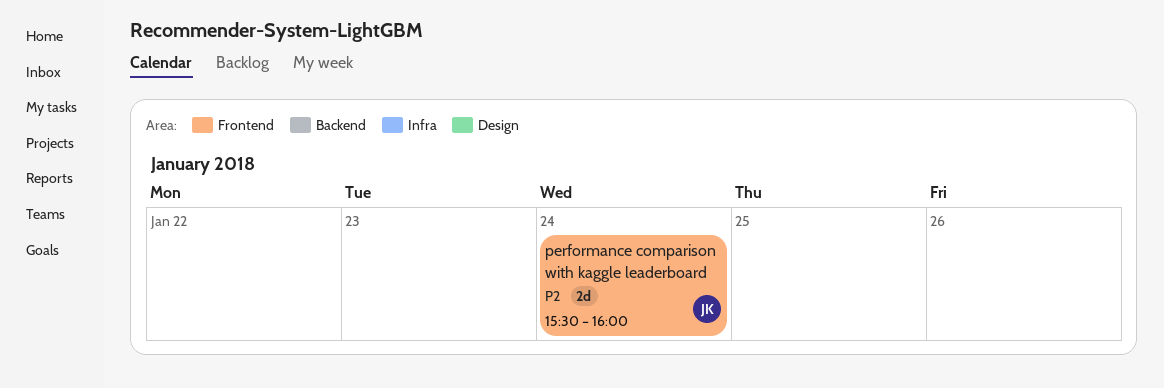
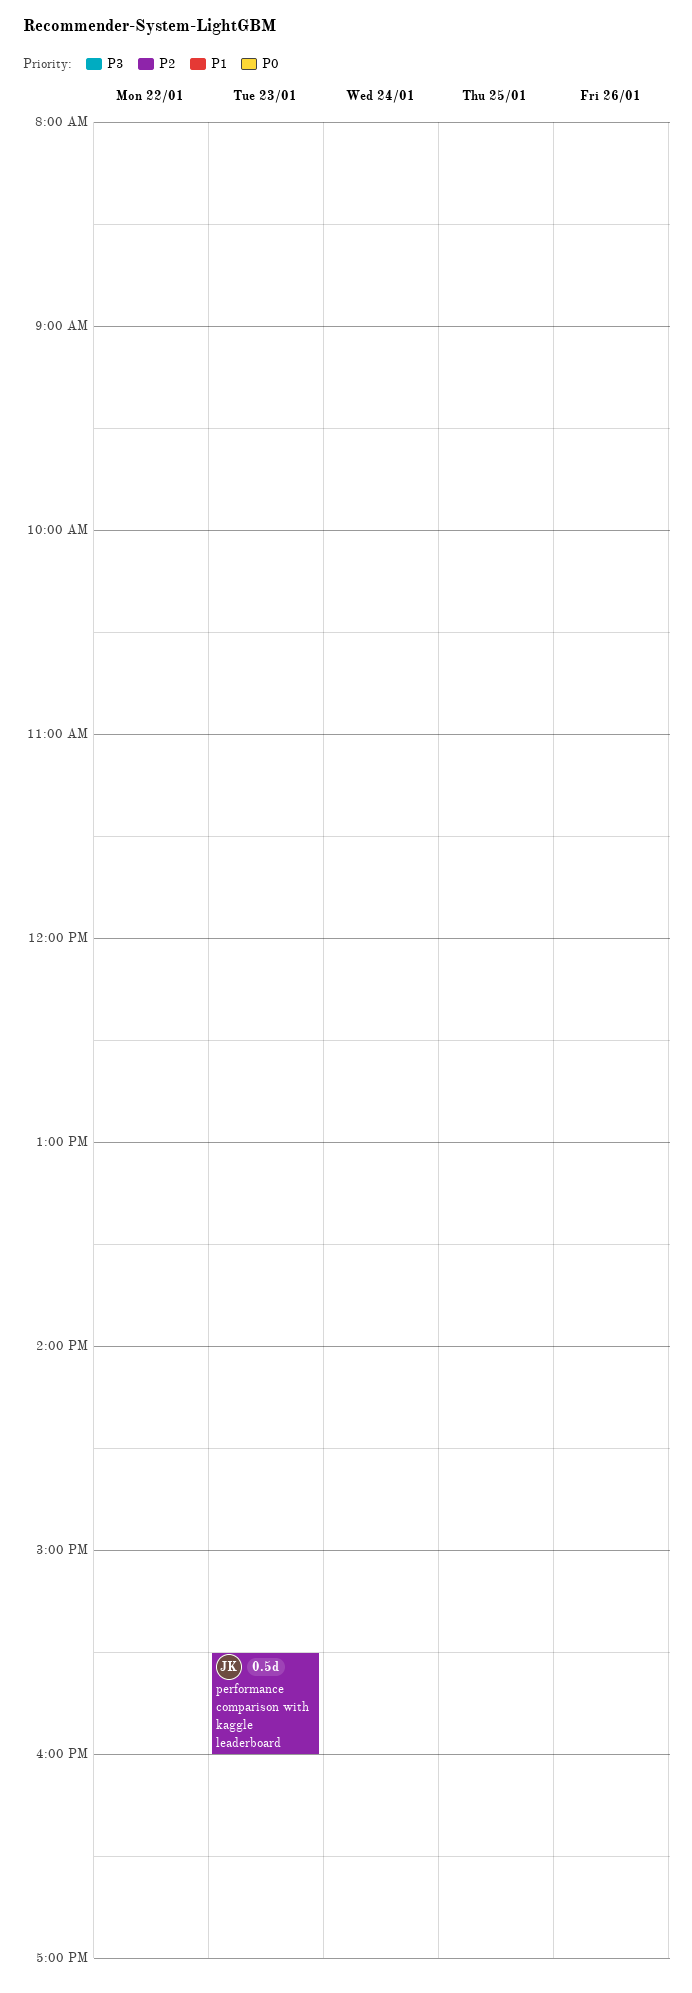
performance comparison with kaggle leaderboard, estimate: 2d -> 0.5d
performance comparison with kaggle leaderboard, day: Jan 24 -> Jan 23

